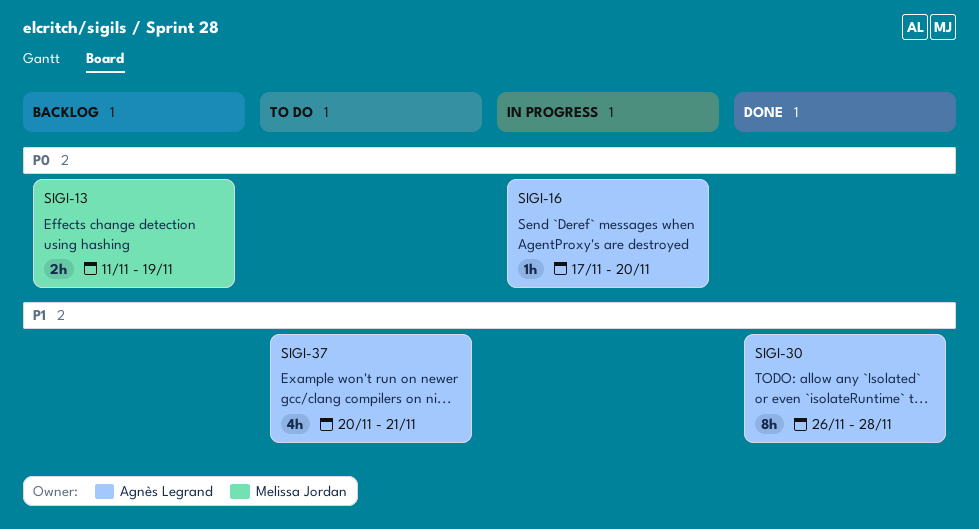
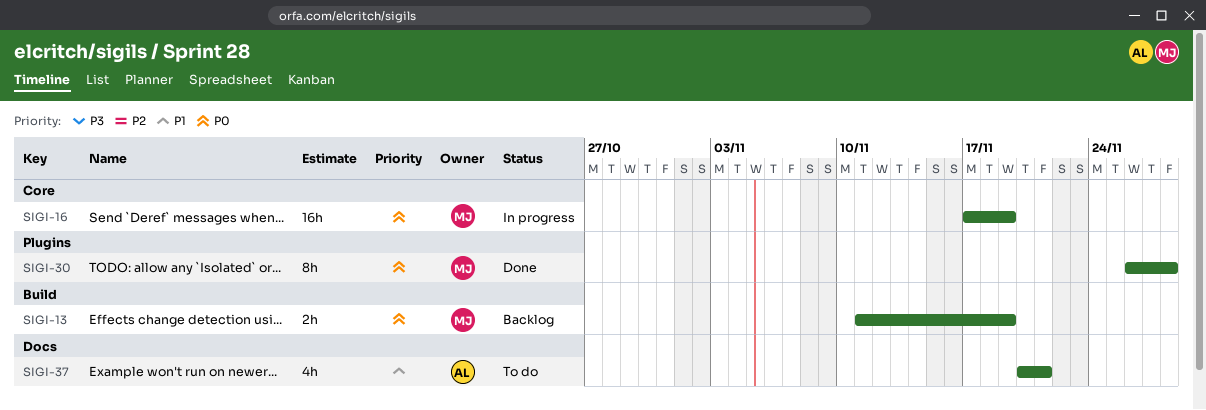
SIGI-16, owner: Agnès Legrand -> Melissa Jordan
SIGI-16, estimate: 1h -> 16h
SIGI-16, due: Nov 20 -> Nov 19
SIGI-30, owner: Agnès Legrand -> Melissa Jordan
SIGI-30, priority: P1 -> P0

